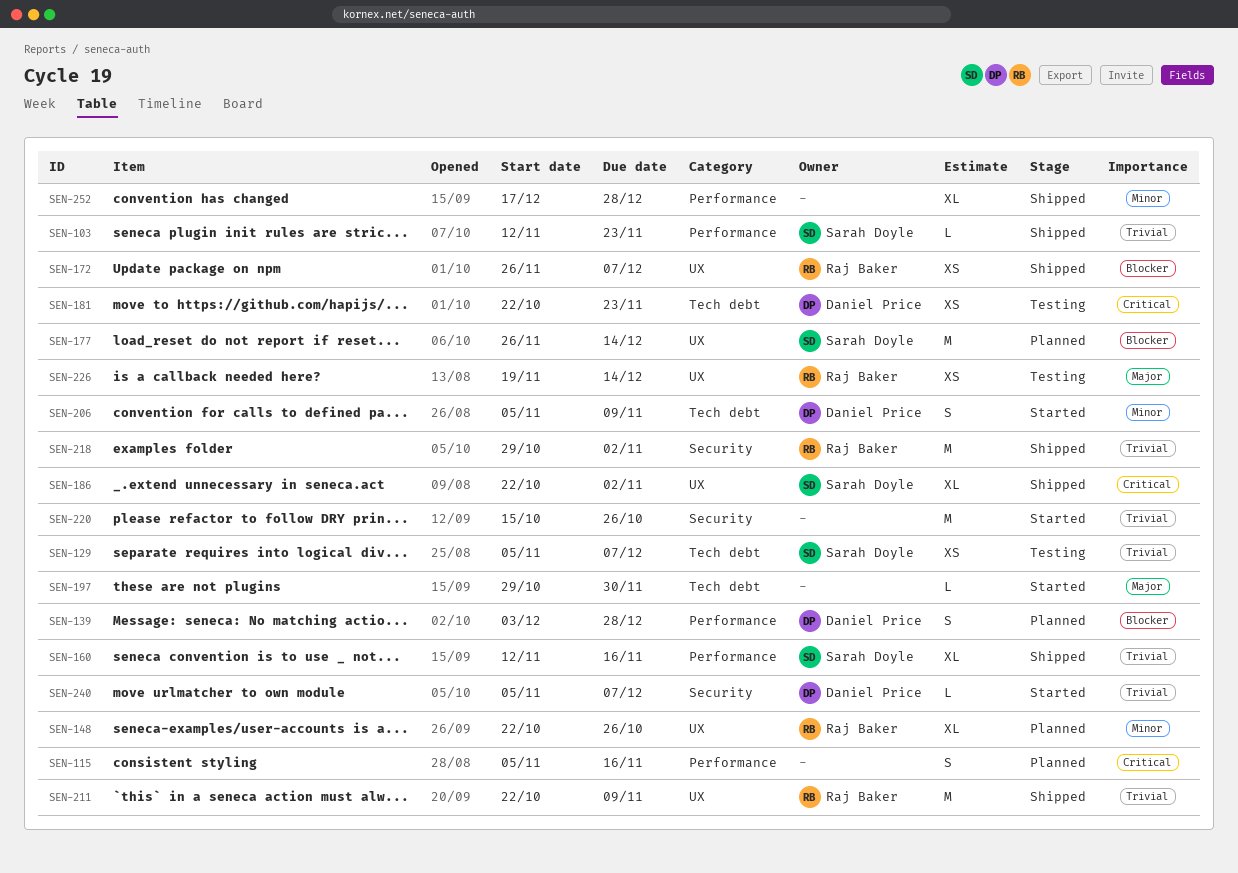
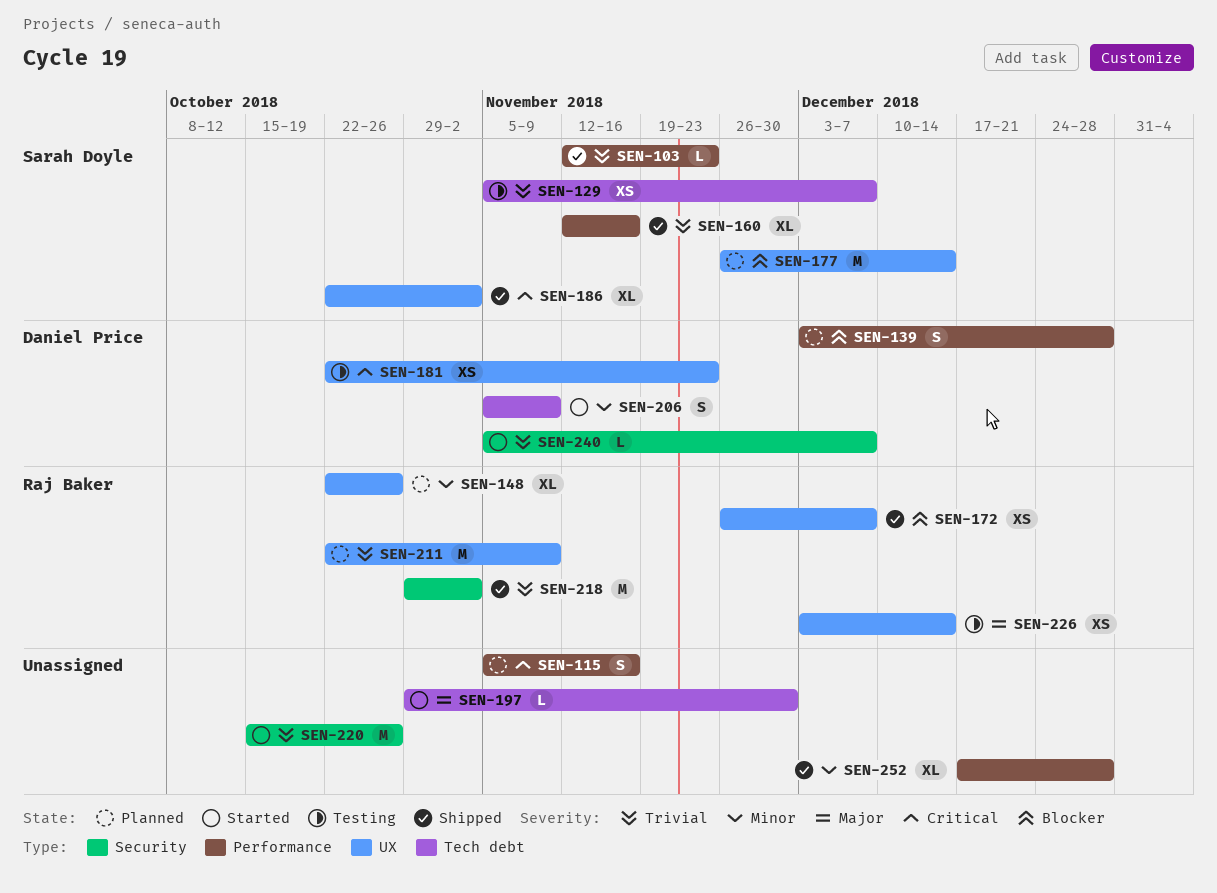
SEN-181, label: Tech debt -> UX
SEN-211, status: Shipped -> Planned
SEN-226, start: Nov 19 -> Dec 3

